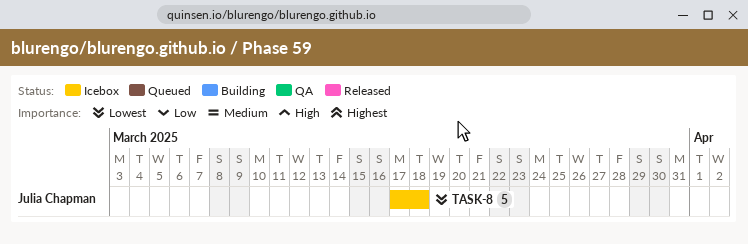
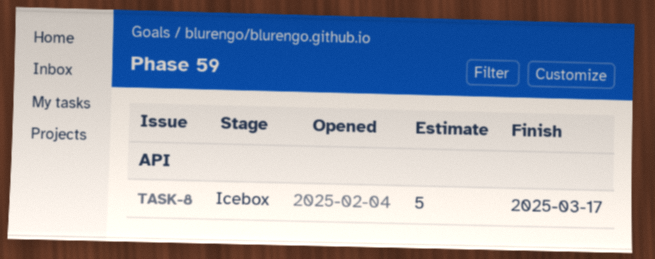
TASK-8, due: Mar 18 -> Mar 17

